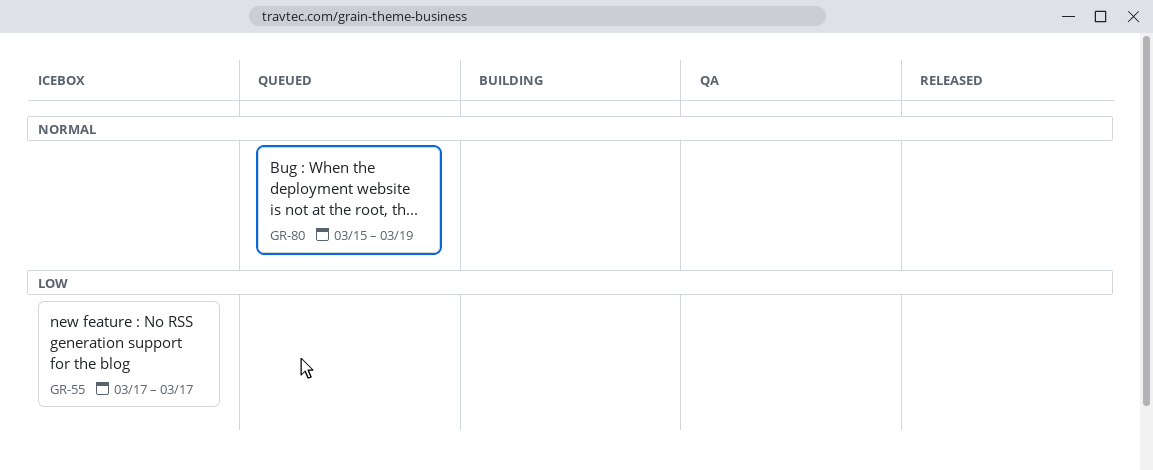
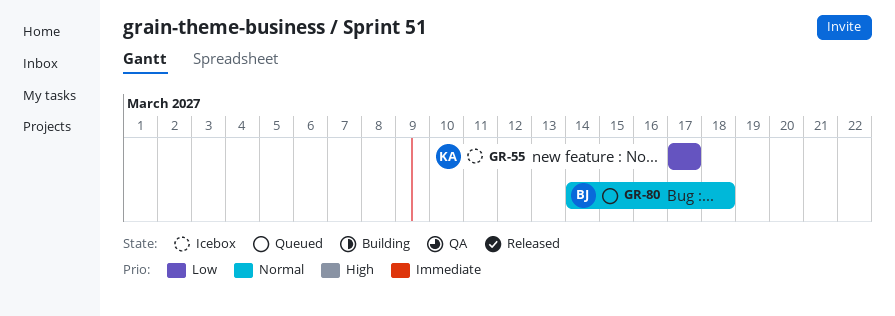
GR-80, start: Mar 15 -> Mar 14
GR-80, due: Mar 19 -> Mar 18

